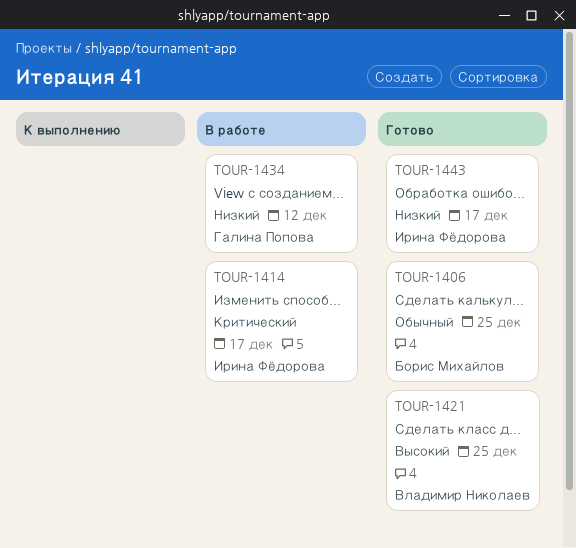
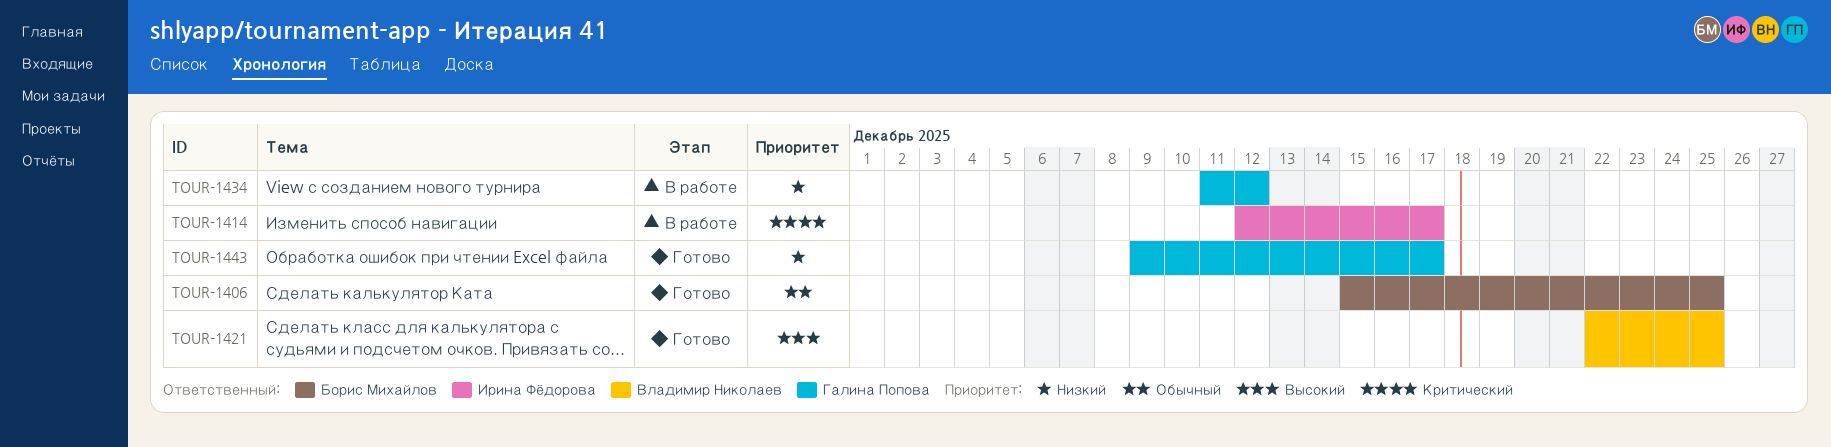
TOUR-1443, owner: Ирина Фёдорова -> Галина Попова

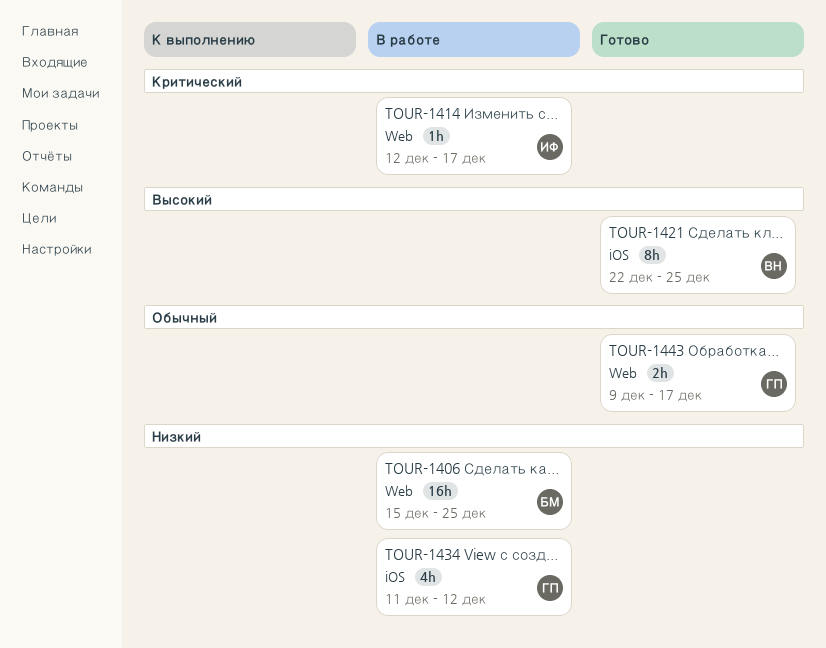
TOUR-1406, status: Готово -> В работе
TOUR-1406, priority: Обычный -> Низкий
TOUR-1443, priority: Низкий -> Обычный

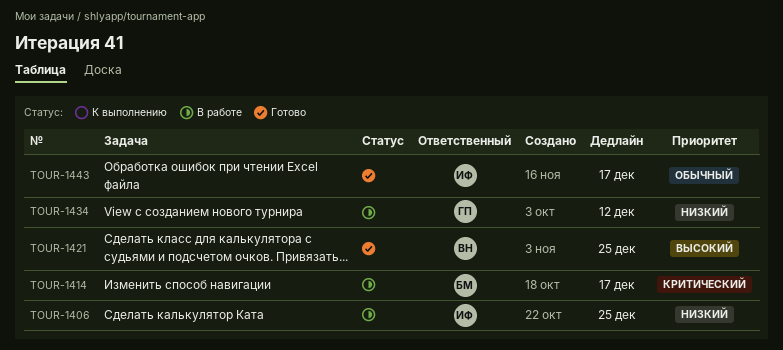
TOUR-1406, owner: БМ -> ИФ
TOUR-1414, owner: ИФ -> БМ
TOUR-1443, owner: ГП -> ИФ

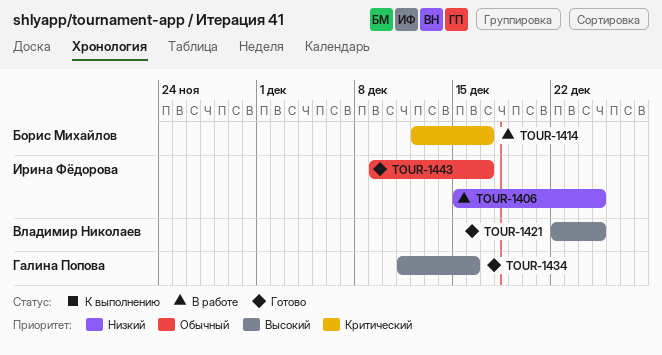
TOUR-1434, status: В работе -> Готово
TOUR-1434, priority: Низкий -> Высокий
TOUR-1434, due: Dec 12 -> Dec 16

